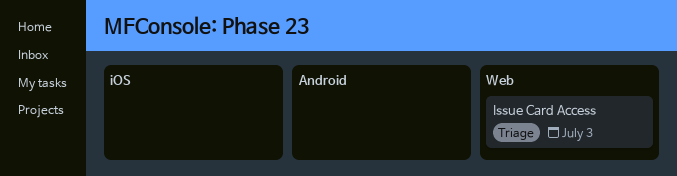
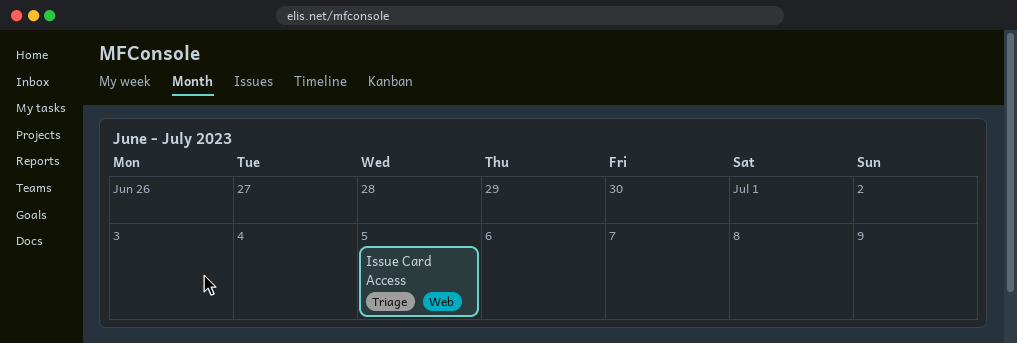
Issue Card Access, due: Jul 3 -> Jul 5

